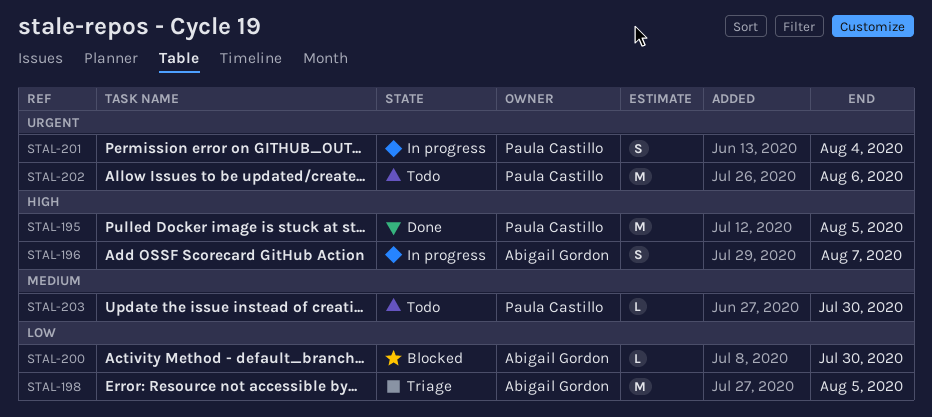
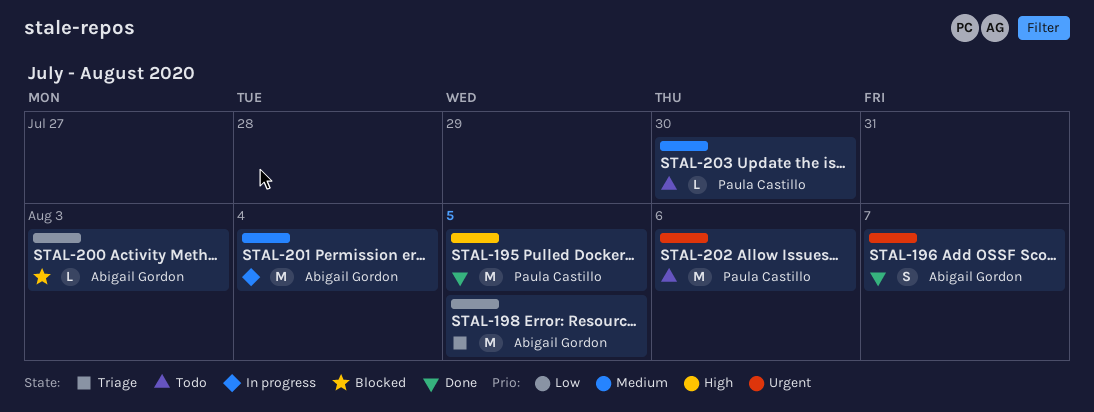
STAL-196, status: In progress -> Done
STAL-196, priority: High -> Urgent
STAL-200, due: Jul 30 -> Aug 3
STAL-201, owner: Paula Castillo -> Abigail Gordon
STAL-201, priority: Urgent -> Medium
STAL-201, estimate: S -> M

